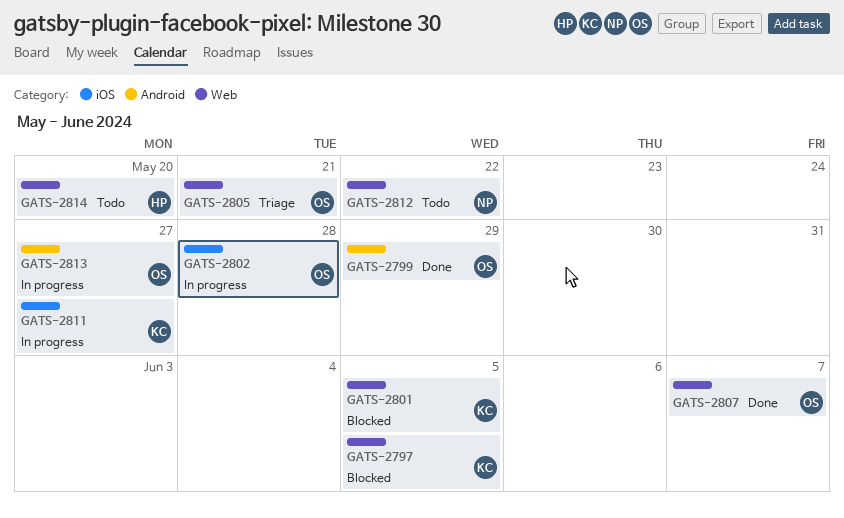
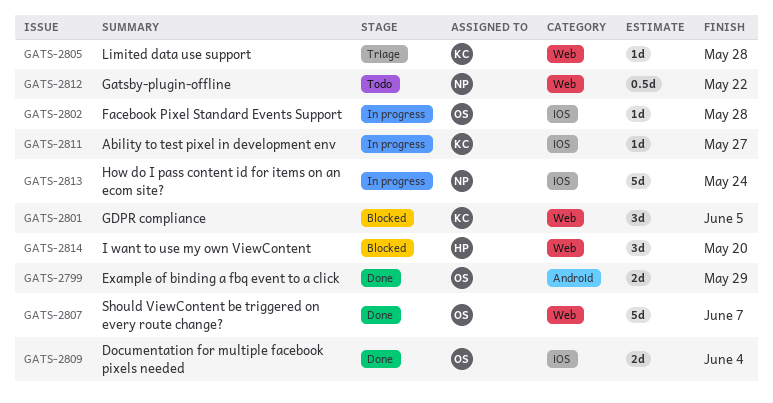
GATS-2797: present -> none
GATS-2805, owner: OS -> KC
GATS-2805, due: May 21 -> May 28
GATS-2809: none -> present
GATS-2813, owner: OS -> NP
GATS-2813, label: Android -> iOS
GATS-2813, due: May 27 -> May 24
GATS-2814, status: Todo -> Blocked

